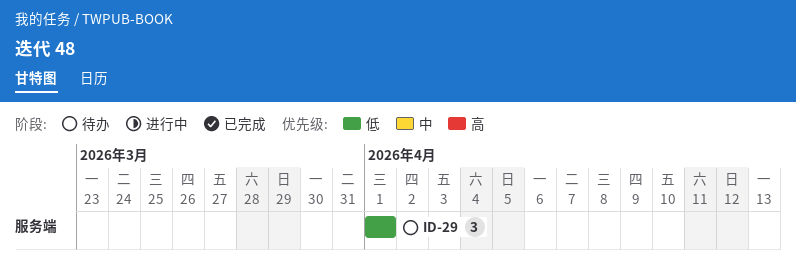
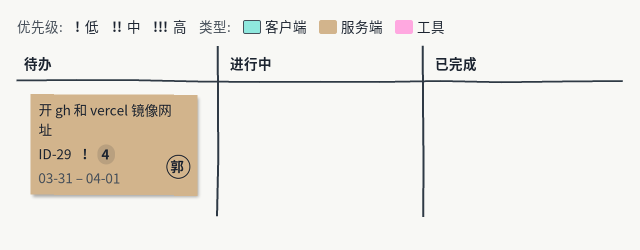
ID-29, estimate: 3 -> 4
ID-29, start: Apr 1 -> Mar 31

